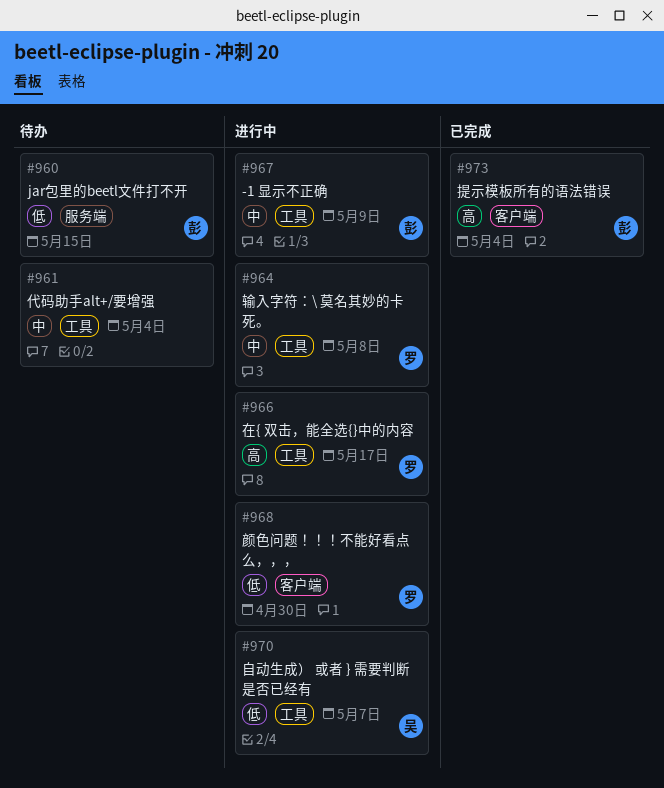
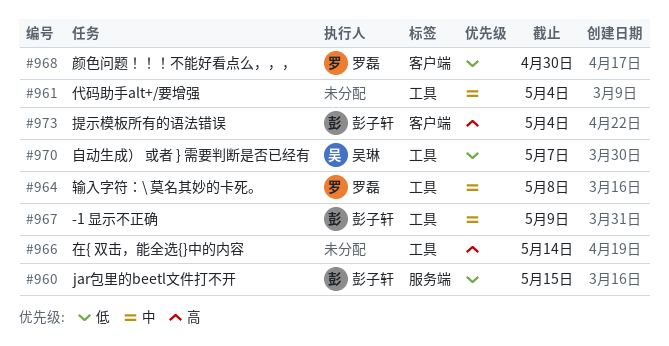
#966, owner: 罗磊 -> none
#966, due: May 17 -> May 14

